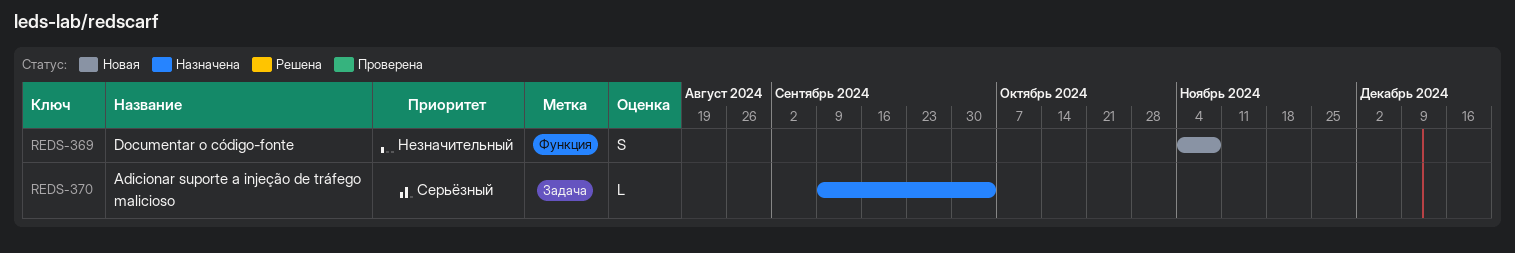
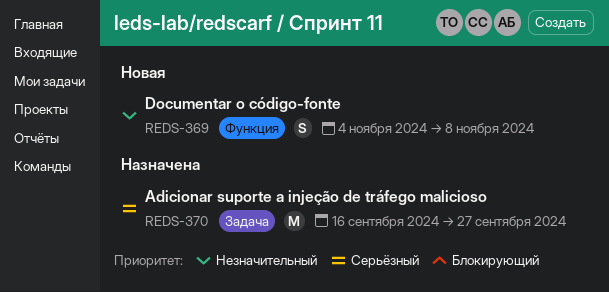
REDS-370, estimate: L -> M
REDS-370, start: Sep 9 -> Sep 16
REDS-370, due: Oct 4 -> Sep 27

